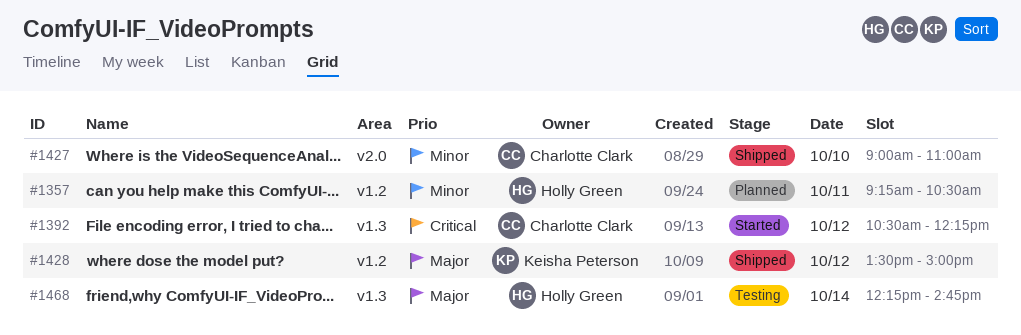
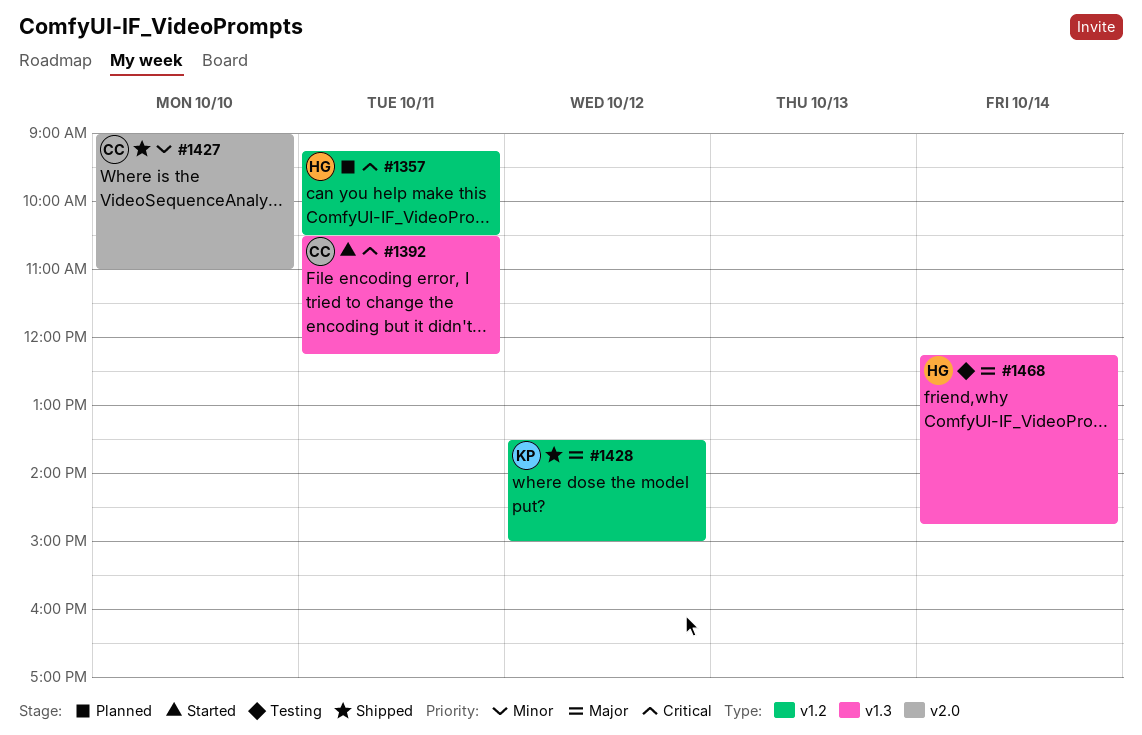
#1357, priority: Minor -> Critical
#1392, day: Oct 12 -> Oct 11

